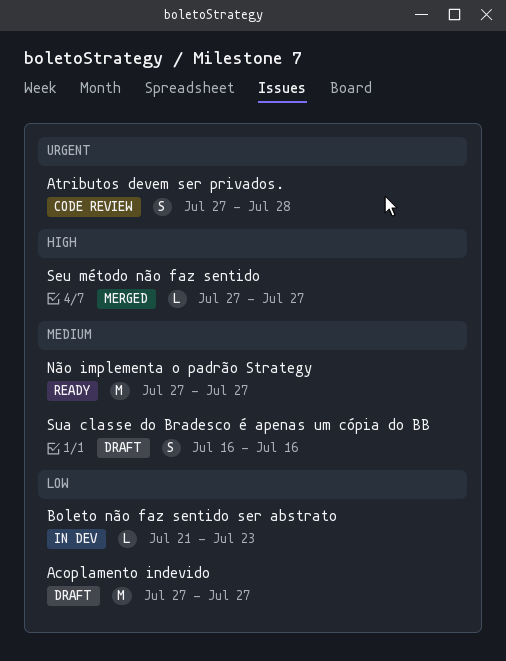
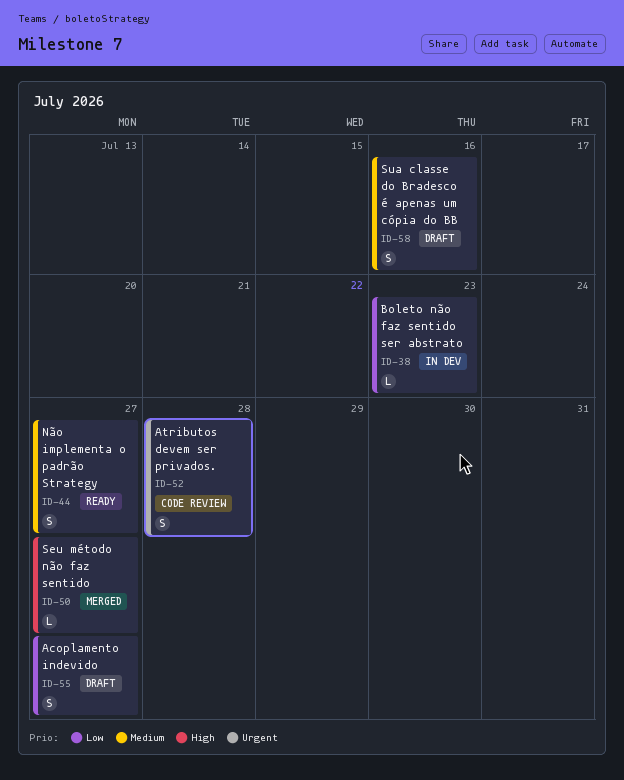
Acoplamento indevido, estimate: M -> S
Não implementa o padrão Strategy, estimate: M -> S

